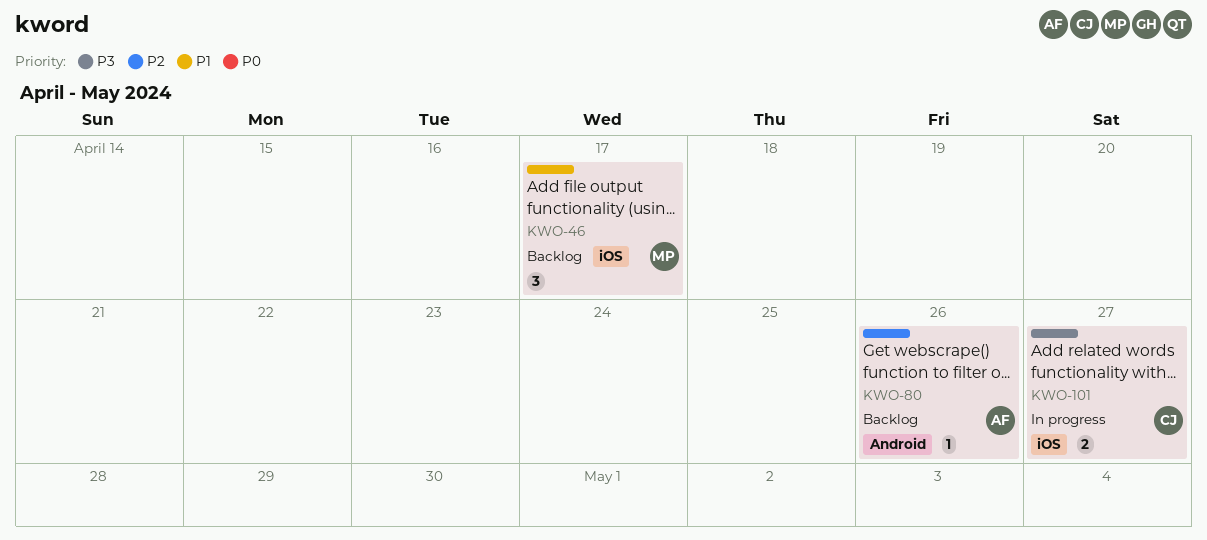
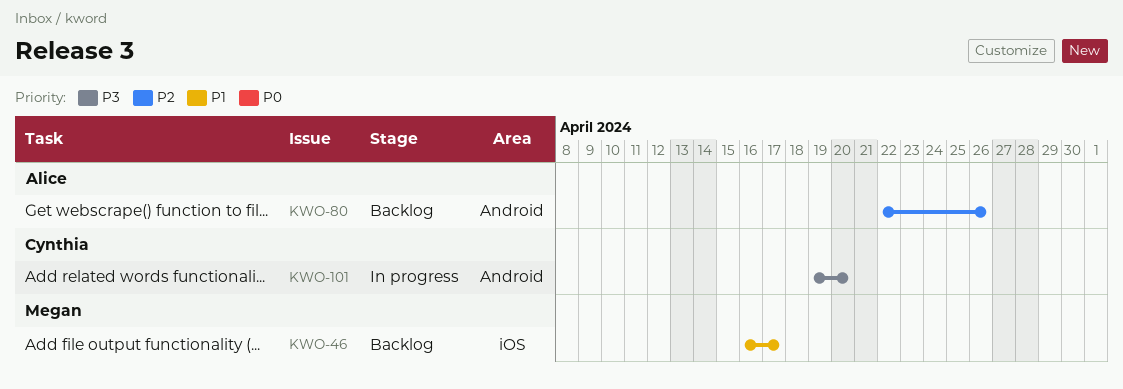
KWO-101, label: iOS -> Android
KWO-101, due: Apr 27 -> Apr 20

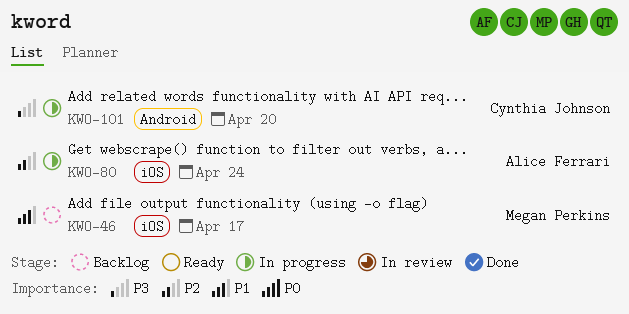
KWO-80, status: Backlog -> In progress
KWO-80, label: Android -> iOS
KWO-80, due: Apr 26 -> Apr 24

